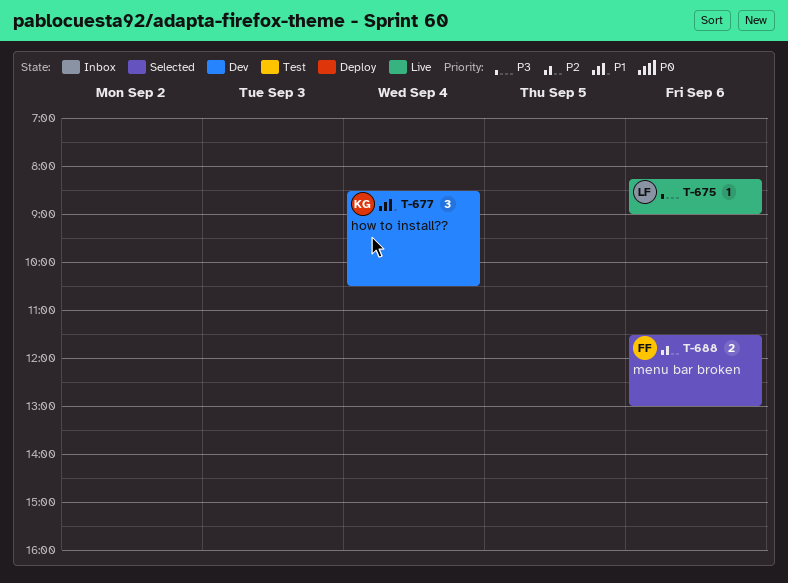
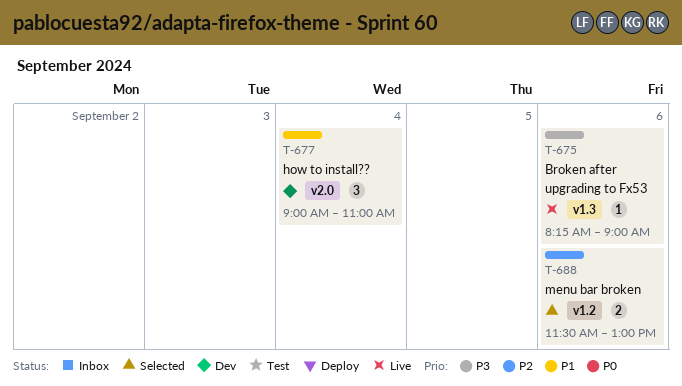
T-677, begins: 08:30 -> 09:00
T-677, ends: 10:30 -> 11:00

